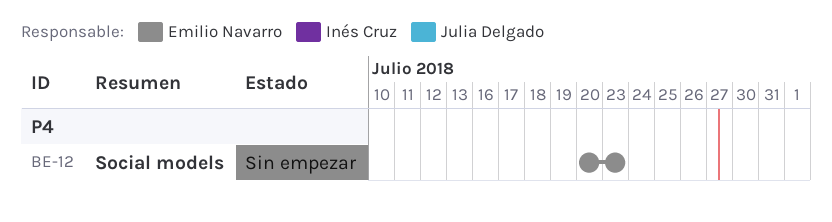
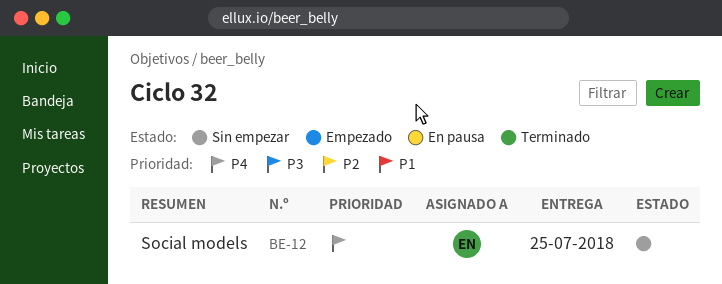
BE-12, due: Jul 23 -> Jul 25

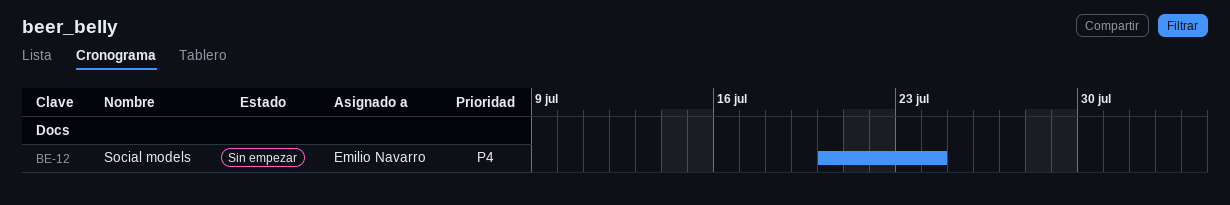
BE-12, due: Jul 25 -> Jul 24

